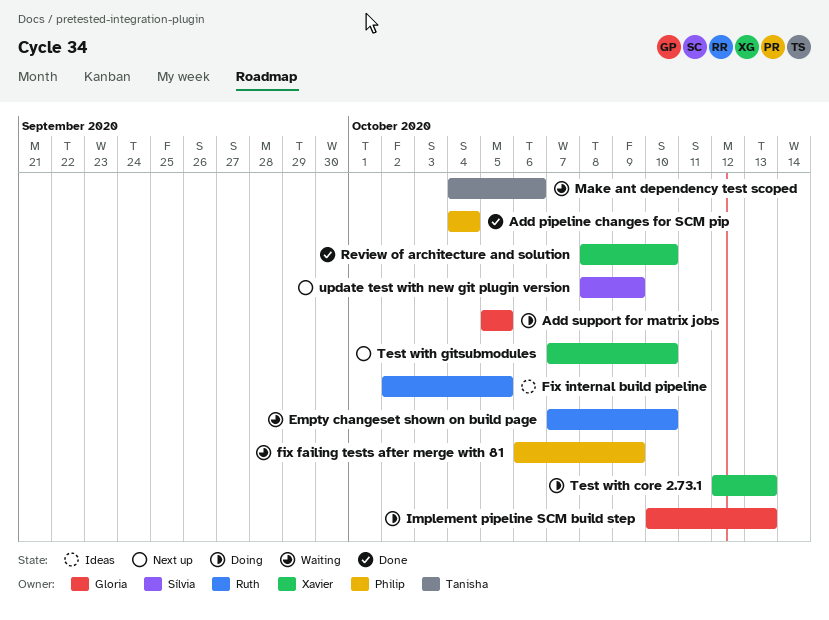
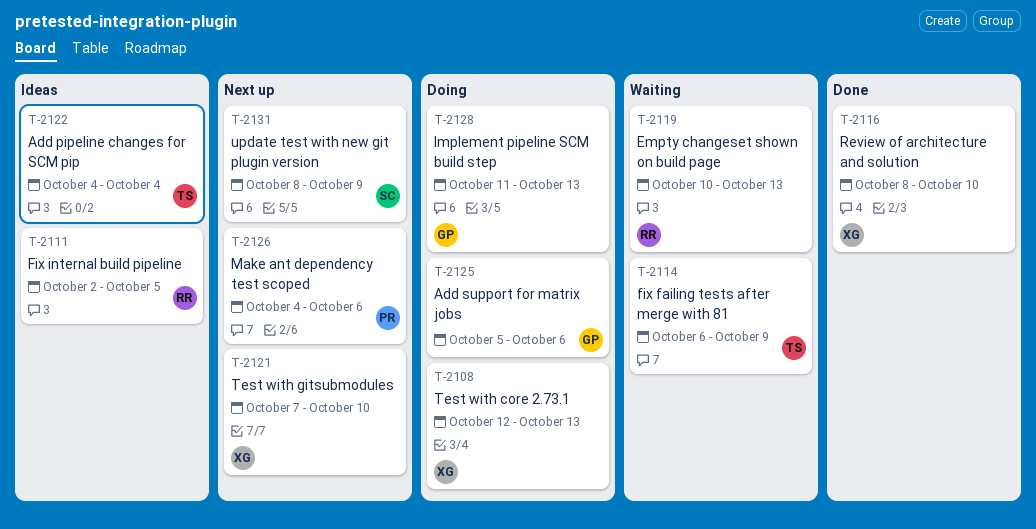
Add pipeline changes for SCM pip, status: Done -> Ideas
Add pipeline changes for SCM pip, owner: Philip -> Tanisha
Add support for matrix jobs, due: Oct 5 -> Oct 6
Empty changeset shown on build page, start: Oct 7 -> Oct 10
Empty changeset shown on build page, due: Oct 10 -> Oct 13
fix failing tests after merge with 81, owner: Philip -> Tanisha
Implement pipeline SCM build step, start: Oct 10 -> Oct 11
Make ant dependency test scoped, status: Waiting -> Next up
Make ant dependency test scoped, owner: Tanisha -> Philip

